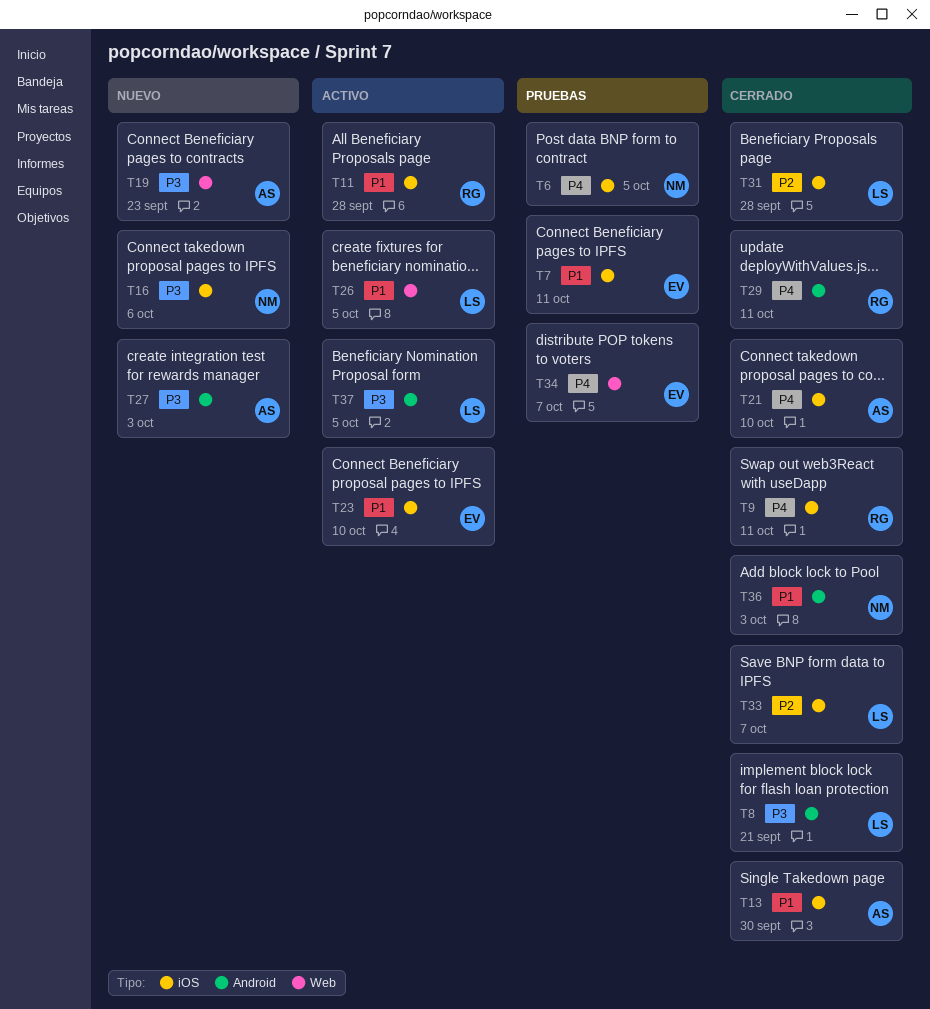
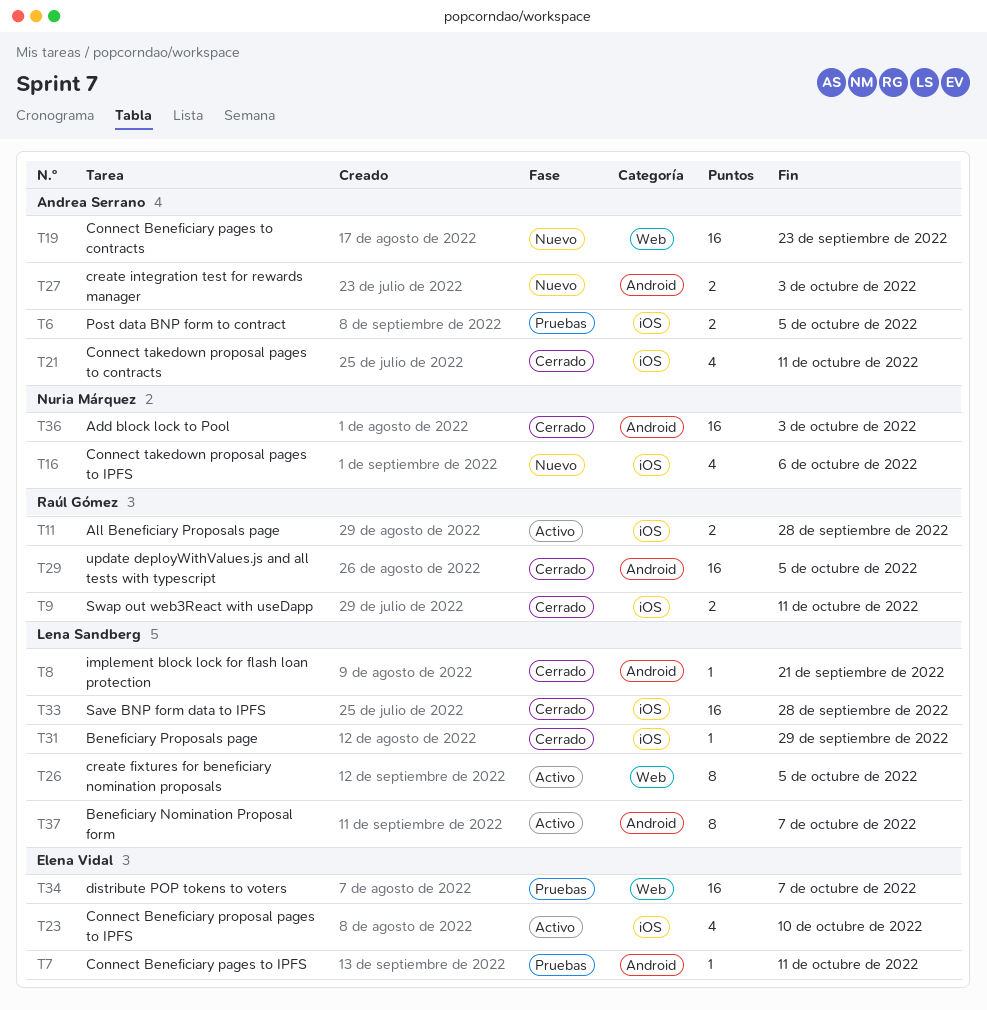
T6, owner: Nuria Márquez -> Andrea Serrano
T7, label: iOS -> Android
T13: present -> none
T21, due: Oct 10 -> Oct 11
T29, due: Oct 11 -> Oct 5
T31, due: Sep 28 -> Sep 29
T33, due: Oct 7 -> Sep 28
T37, due: Oct 5 -> Oct 7

